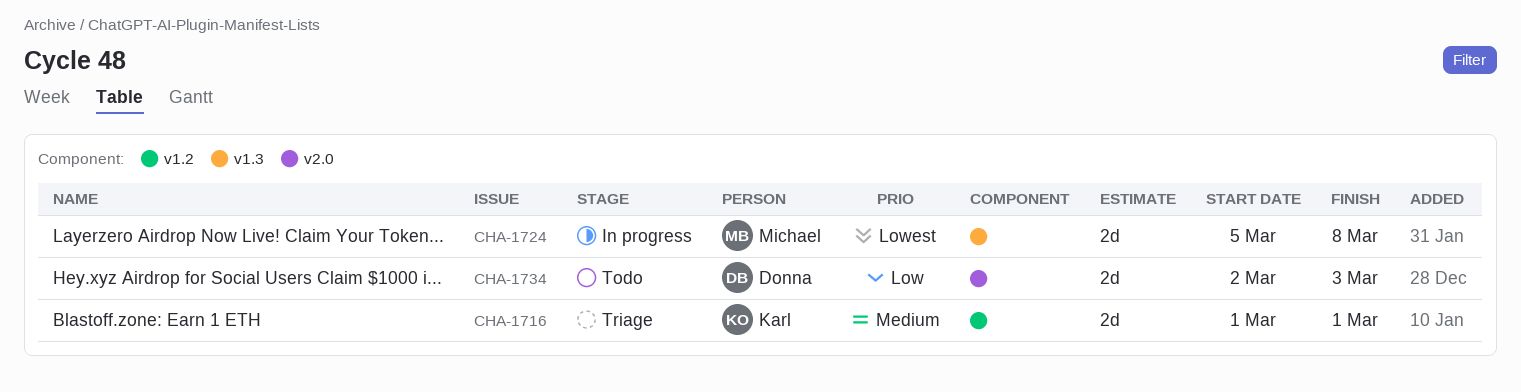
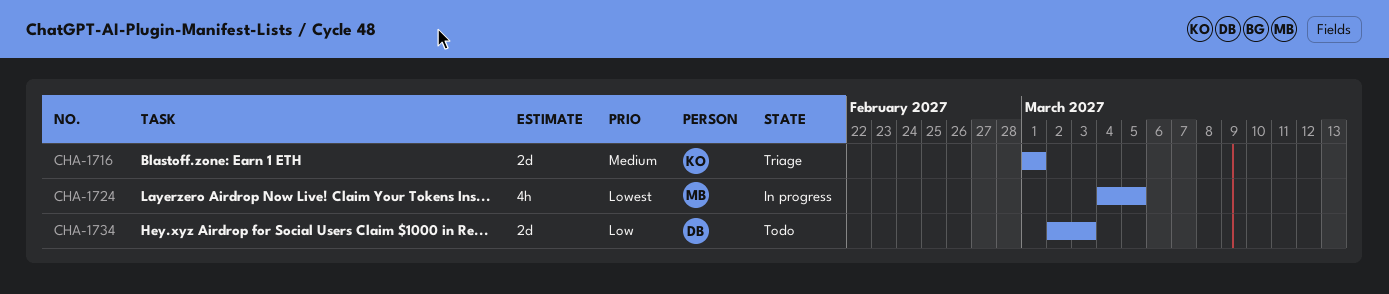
CHA-1724, estimate: 2d -> 4h
CHA-1724, start: Mar 5 -> Mar 4
CHA-1724, due: Mar 8 -> Mar 5

